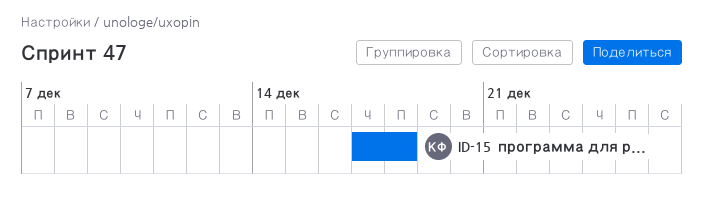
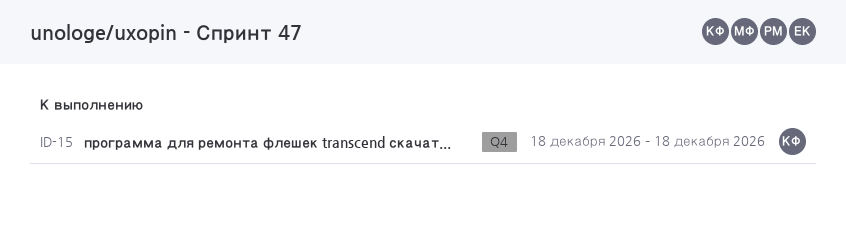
ID-15, start: Dec 17 -> Dec 18

